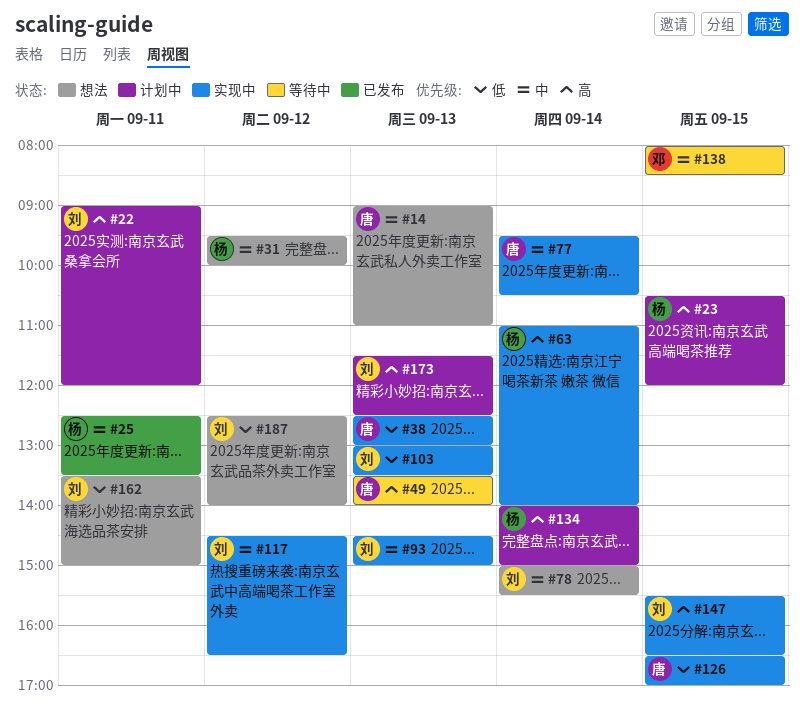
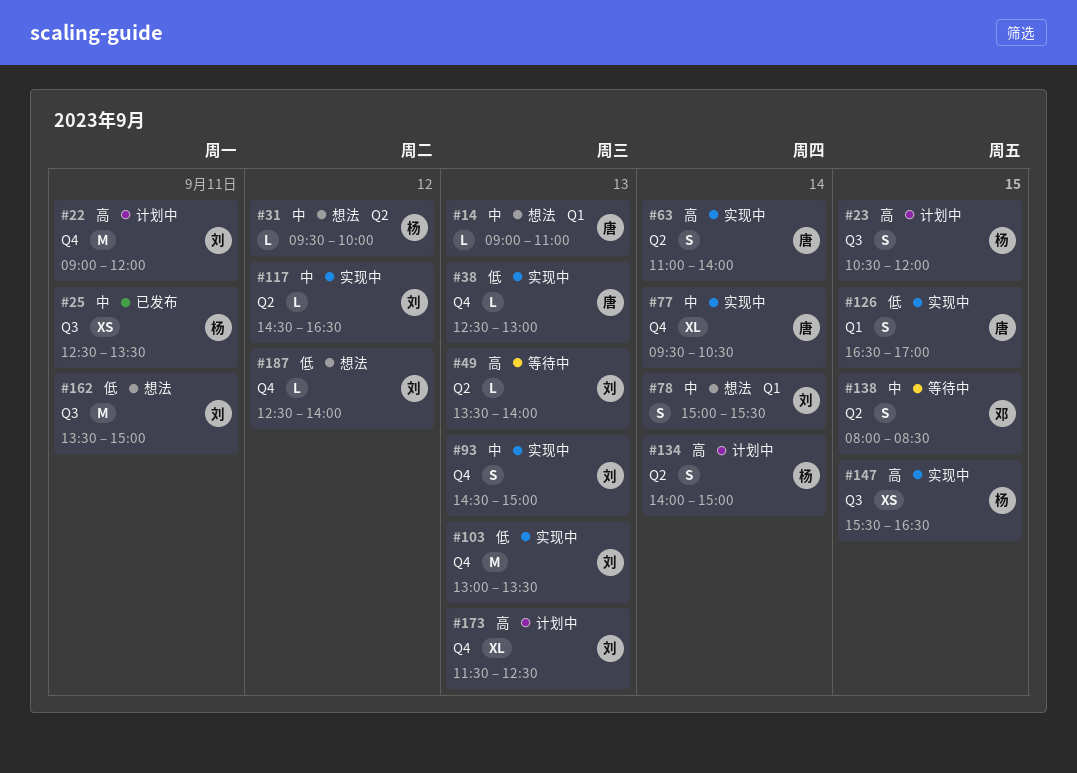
#49, owner: 唐 -> 刘
#63, owner: 杨 -> 唐
#147, owner: 刘 -> 杨

